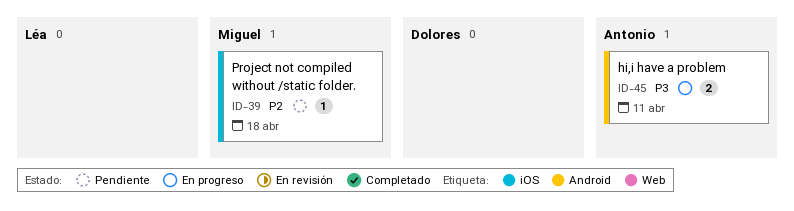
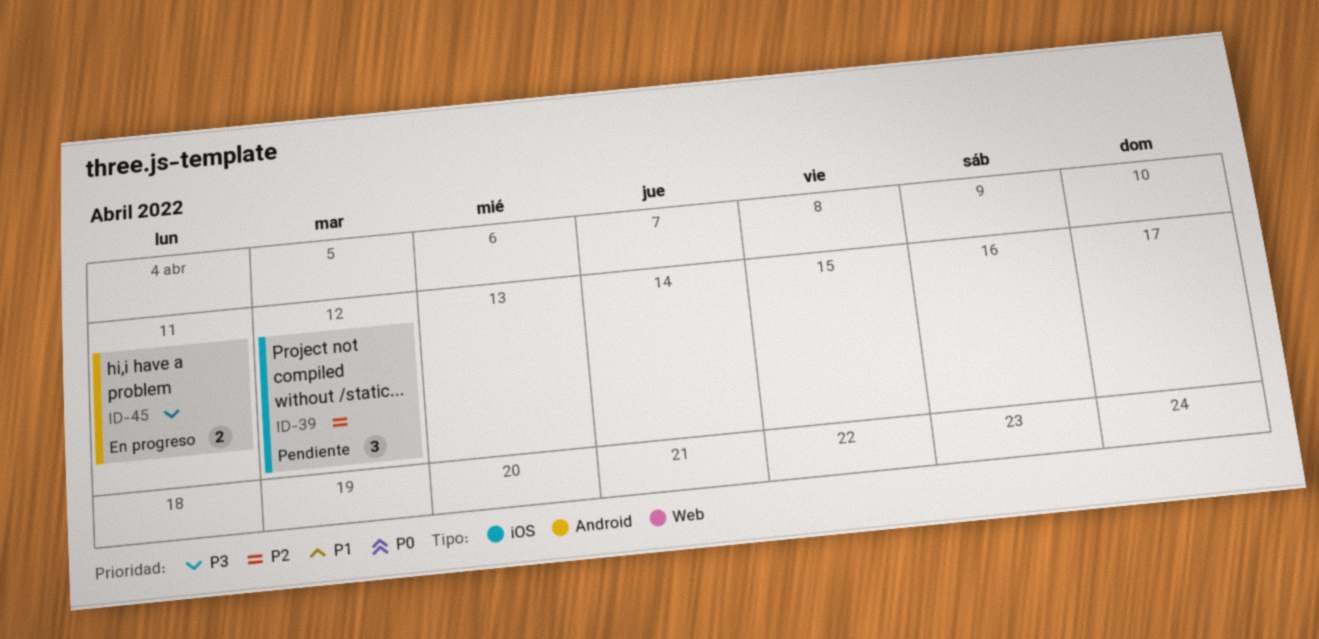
ID-39, estimate: 1 -> 3
ID-39, due: Apr 18 -> Apr 12

